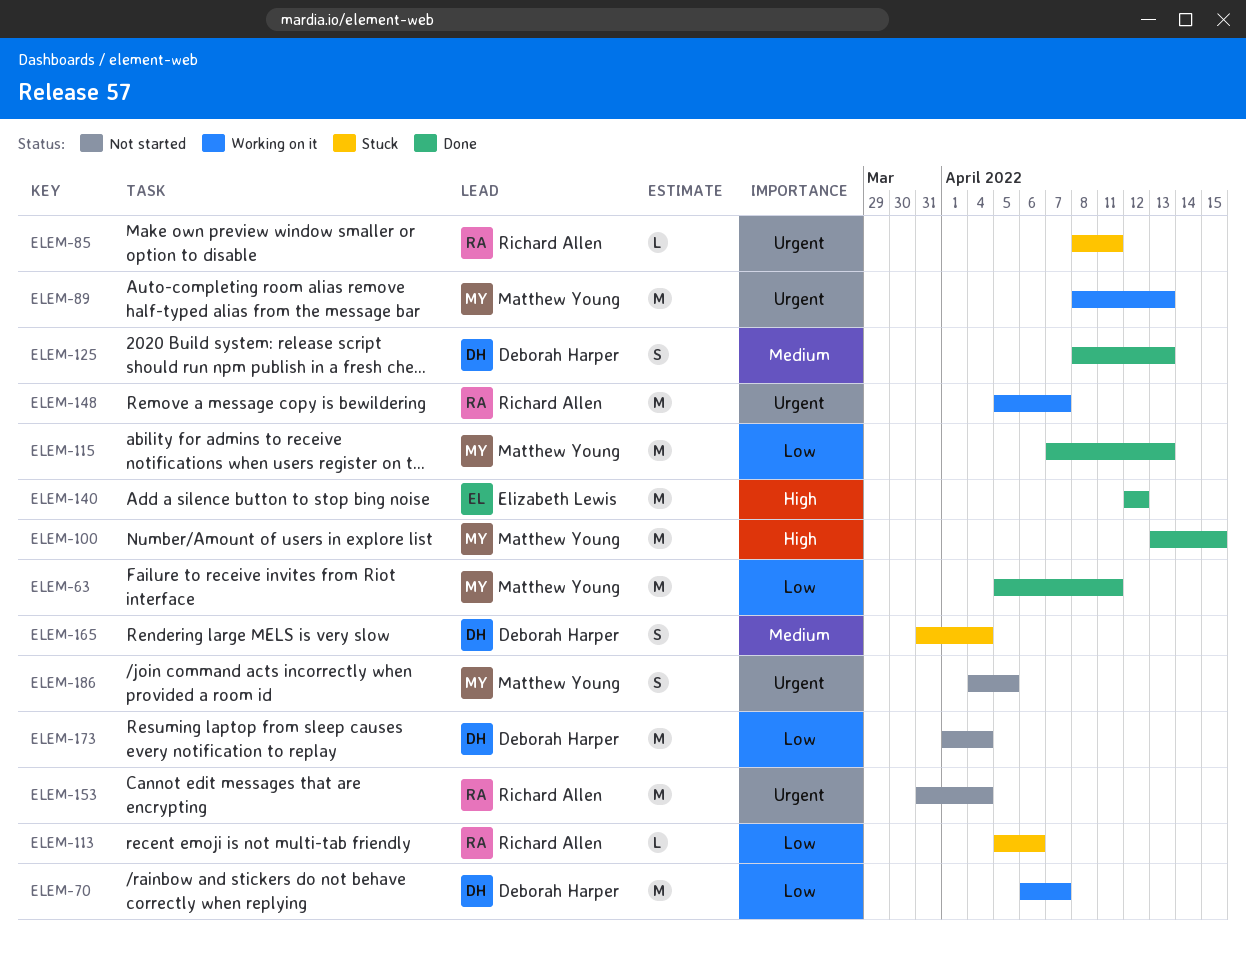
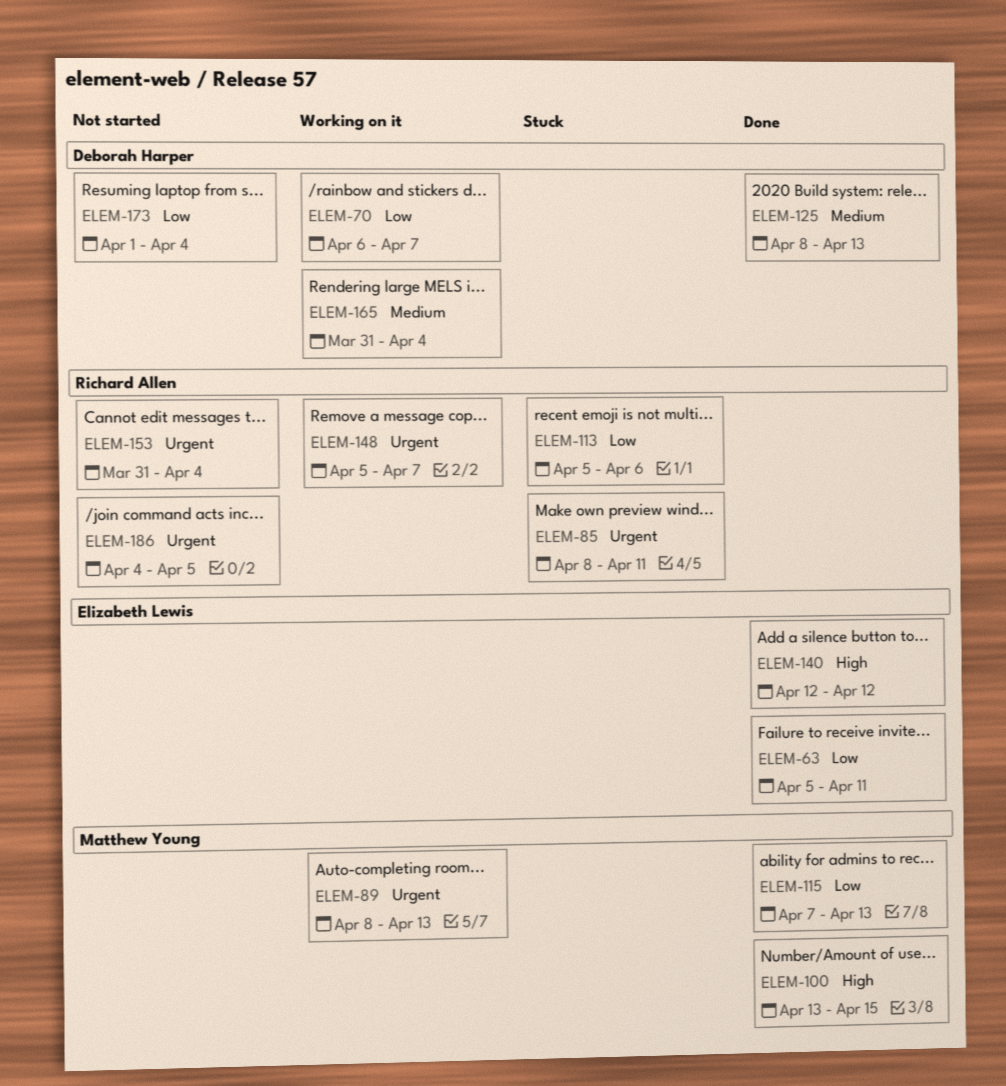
ELEM-63, owner: Matthew Young -> Elizabeth Lewis
ELEM-165, status: Stuck -> Working on it
ELEM-186, owner: Matthew Young -> Richard Allen

